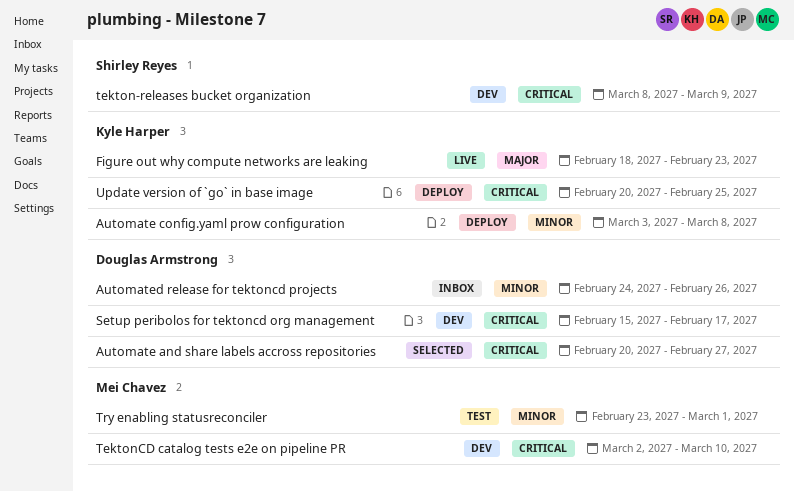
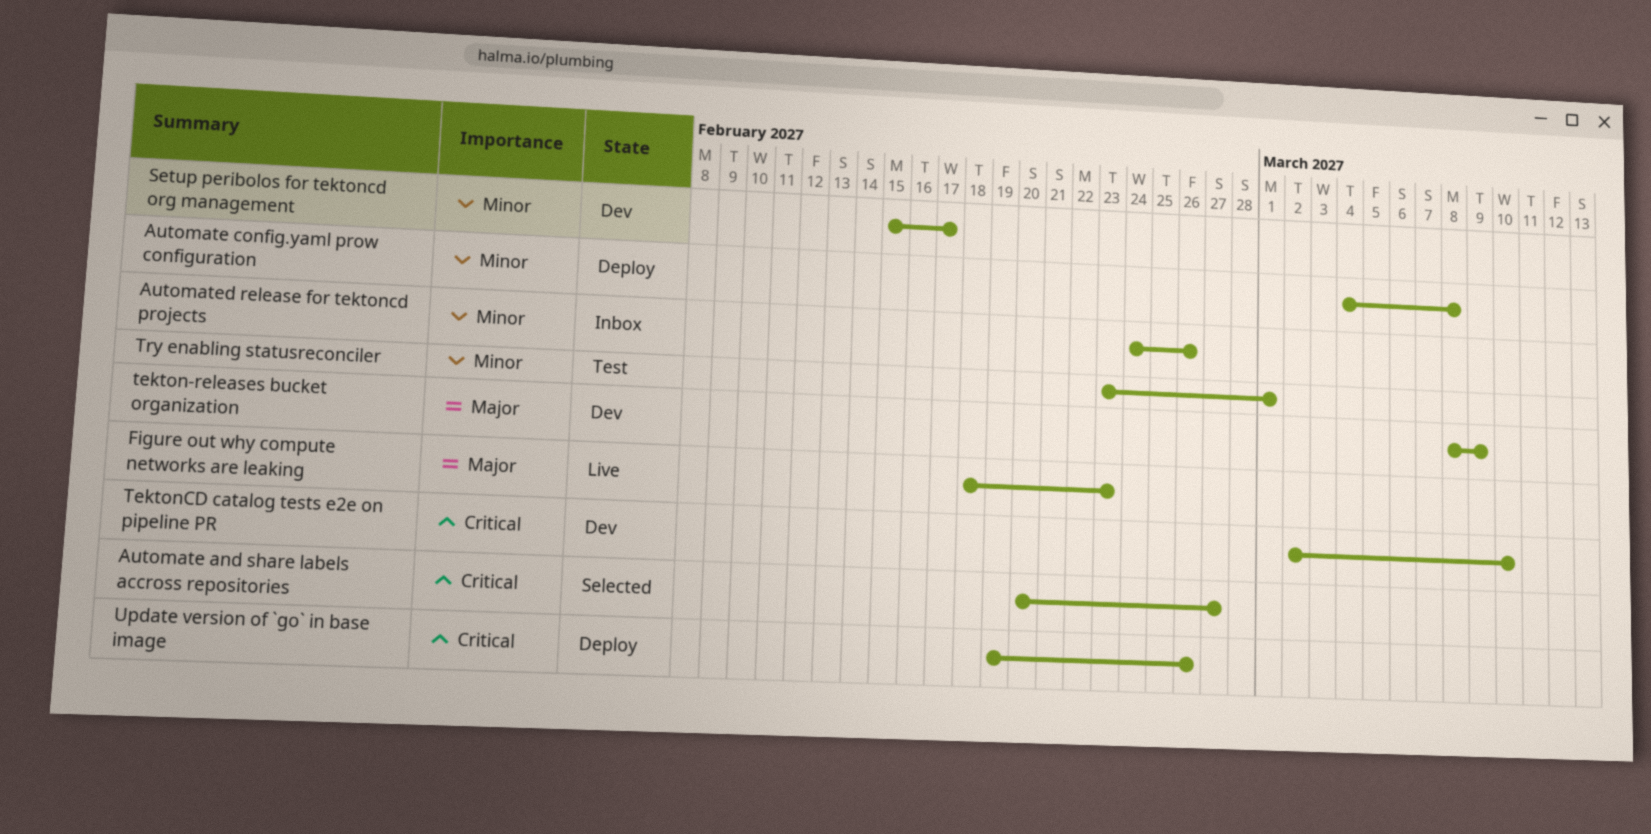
Automate config.yaml prow configuration, start: Mar 3 -> Mar 4
Setup peribolos for tektoncd org management, priority: Critical -> Minor
tekton-releases bucket organization, priority: Critical -> Major
Update version of `go` in base image, start: Feb 20 -> Feb 19
Update version of `go` in base image, due: Feb 25 -> Feb 26

